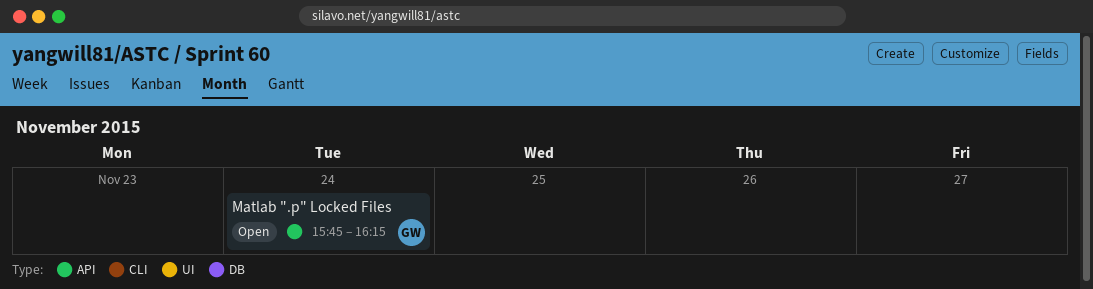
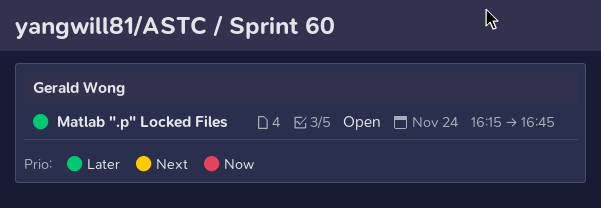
Matlab ".p" Locked Files, begins: 15:45 -> 16:15
Matlab ".p" Locked Files, ends: 16:15 -> 16:45

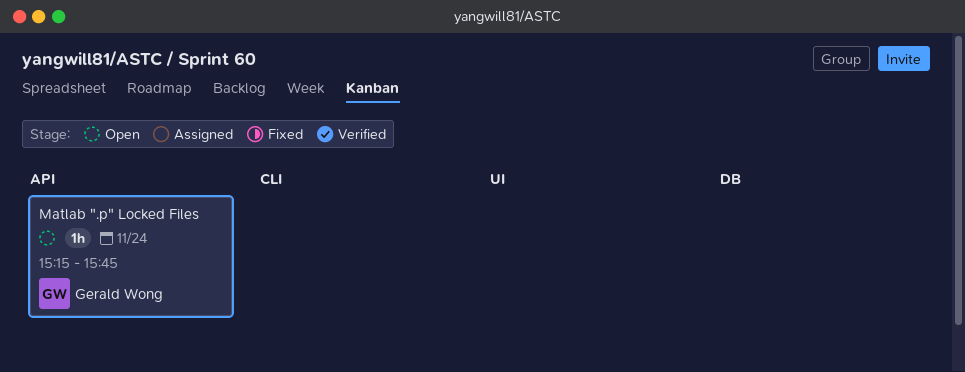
Matlab ".p" Locked Files, begins: 16:15 -> 15:15
Matlab ".p" Locked Files, ends: 16:45 -> 15:45

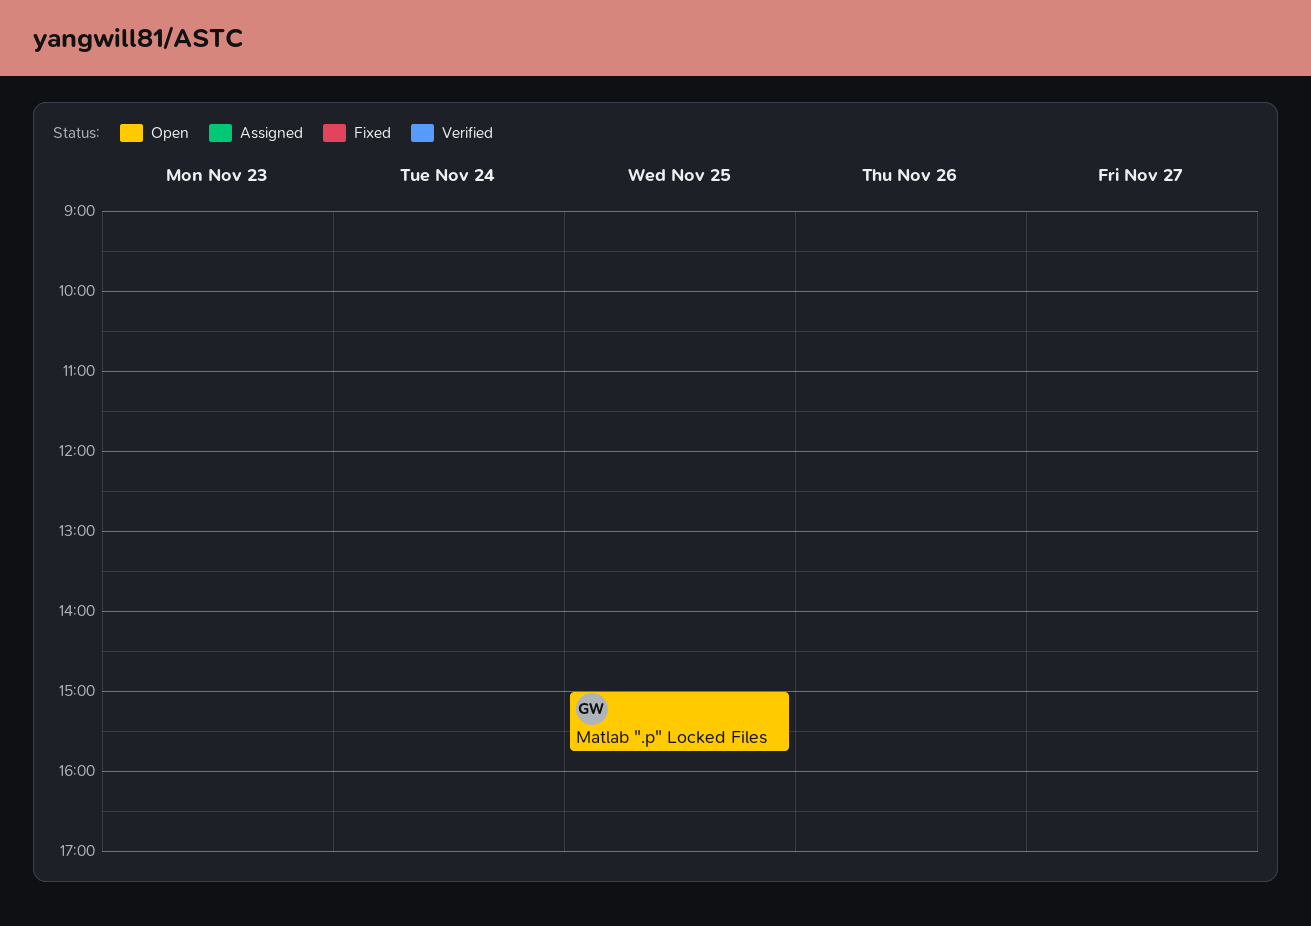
Matlab ".p" Locked Files, day: Nov 24 -> Nov 25
Matlab ".p" Locked Files, begins: 15:15 -> 15:00

